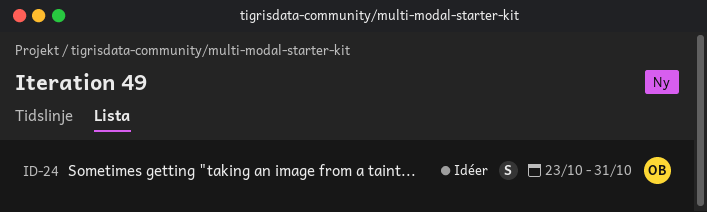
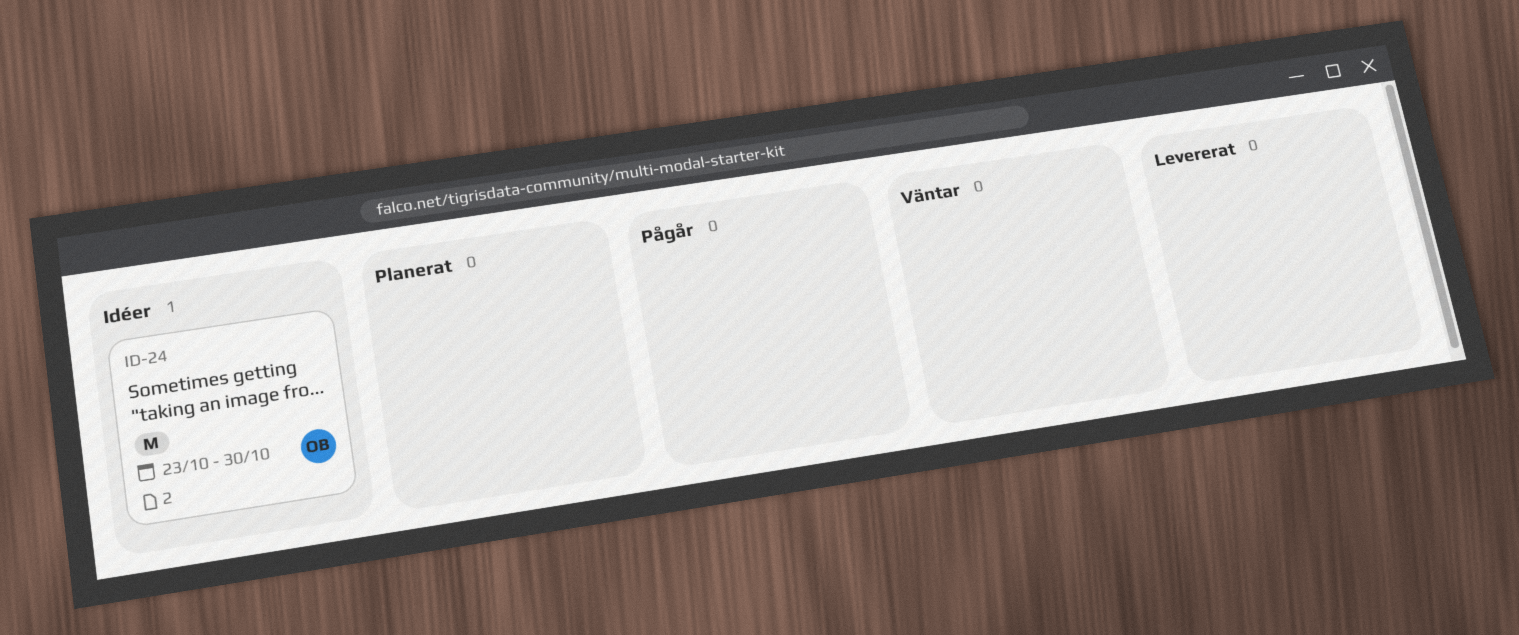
ID-24, estimate: S -> M
ID-24, due: Oct 31 -> Oct 30

